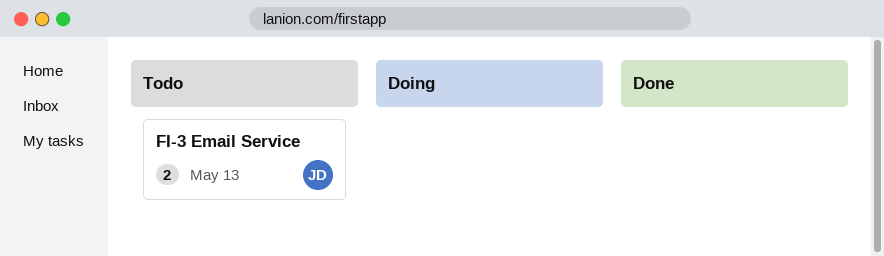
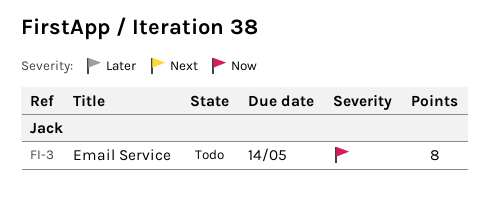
FI-3, estimate: 2 -> 8
FI-3, due: May 13 -> May 14

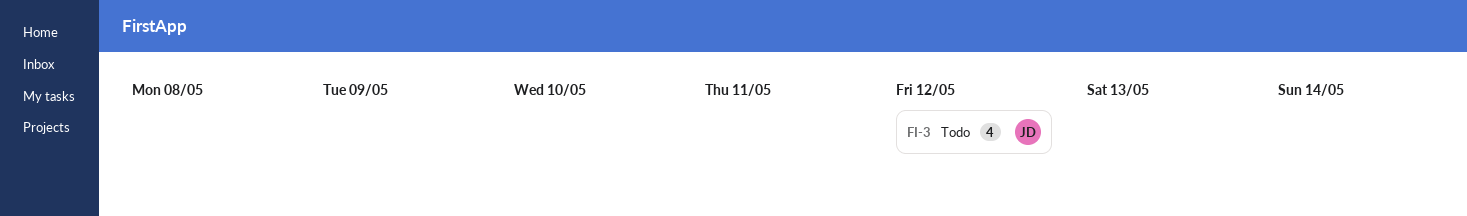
FI-3, estimate: 8 -> 4
FI-3, due: May 14 -> May 12

